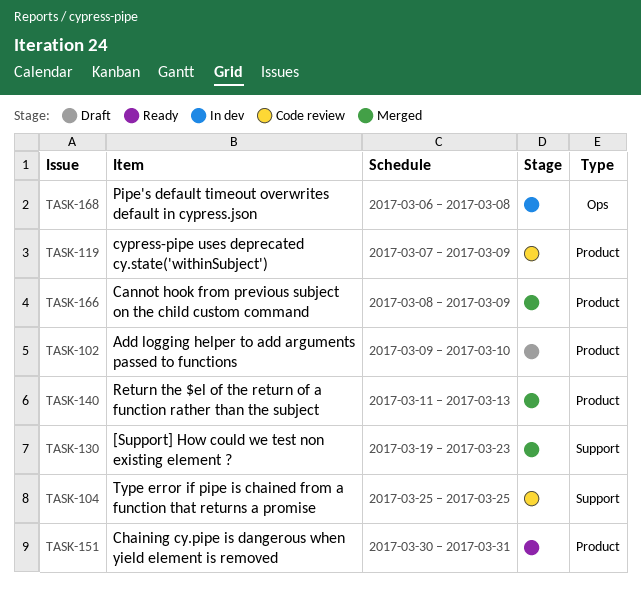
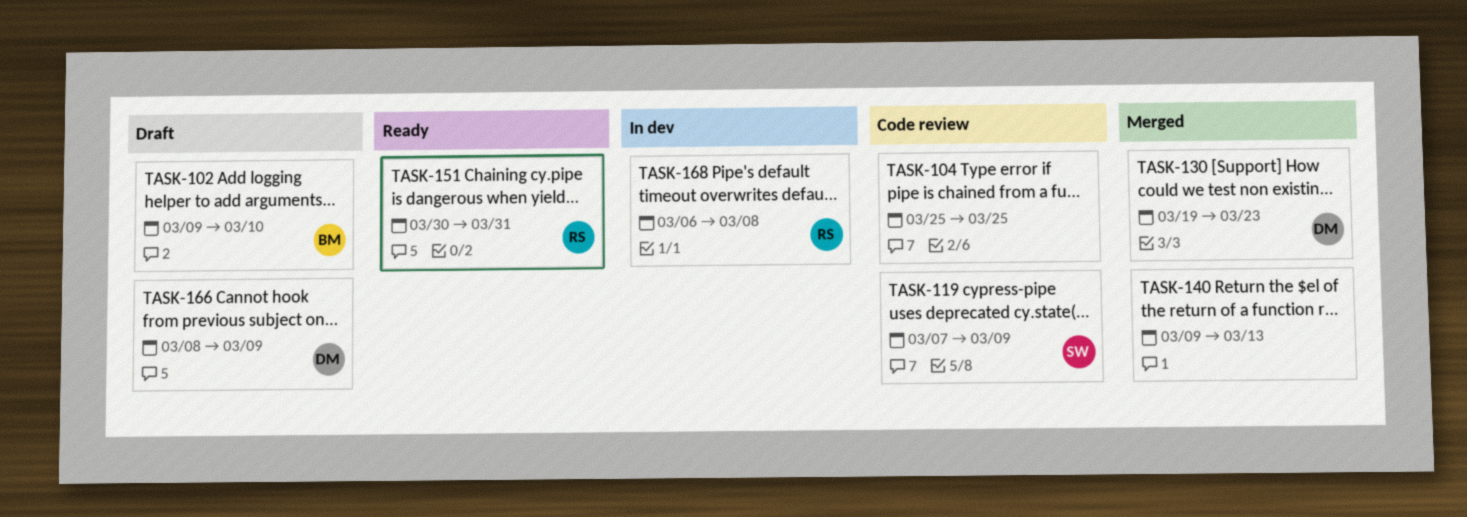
TASK-140, start: Mar 11 -> Mar 9
TASK-166, status: Merged -> Draft

